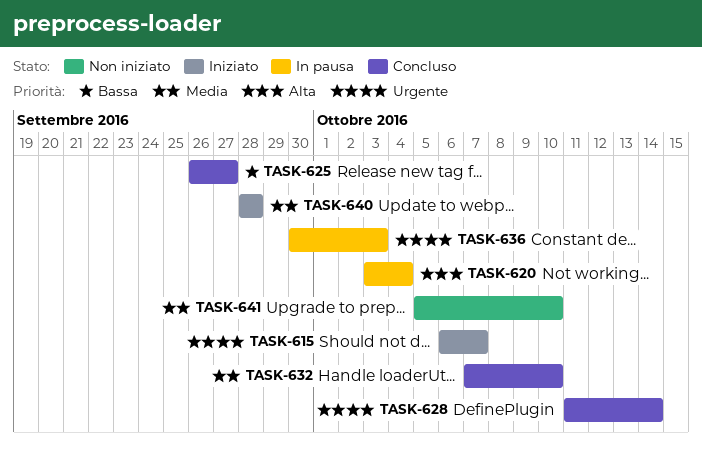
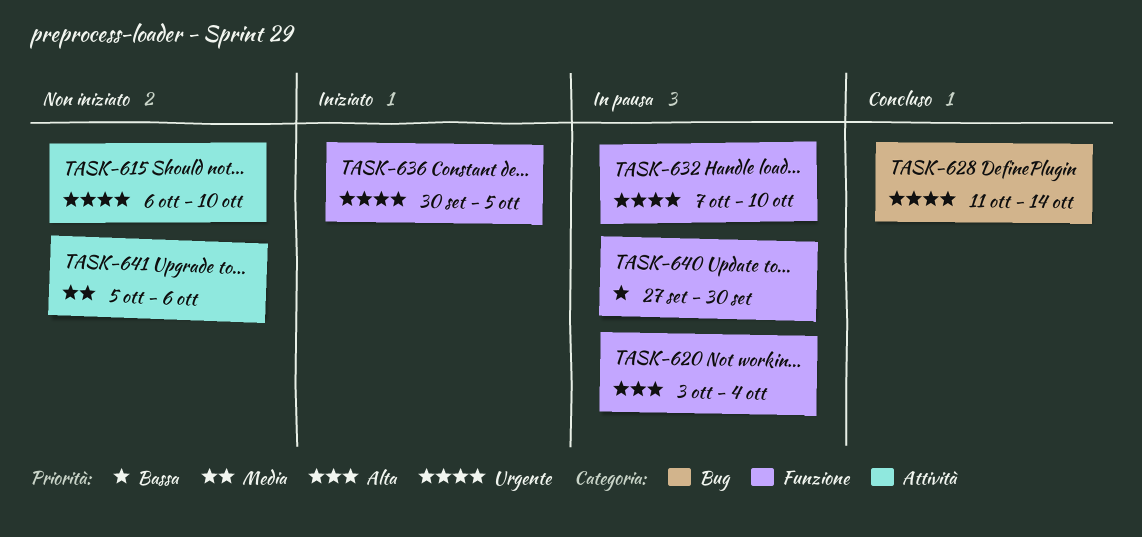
TASK-615, status: Iniziato -> Non iniziato
TASK-615, due: Oct 7 -> Oct 10
TASK-625: present -> none
TASK-632, status: Concluso -> In pausa
TASK-632, priority: Media -> Urgente
TASK-636, status: In pausa -> Iniziato
TASK-636, due: Oct 3 -> Oct 5
TASK-640, status: Iniziato -> In pausa
TASK-640, priority: Media -> Bassa
TASK-640, start: Sep 28 -> Sep 27
TASK-640, due: Sep 28 -> Sep 30
TASK-641, due: Oct 10 -> Oct 6

